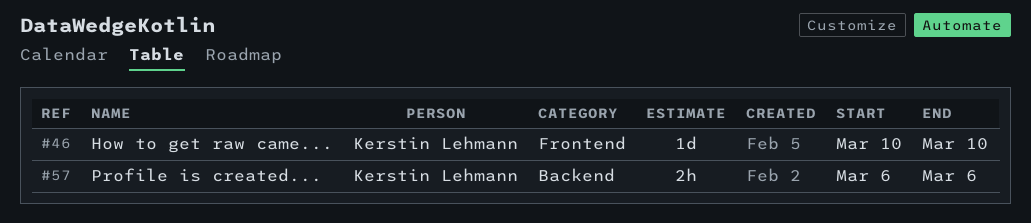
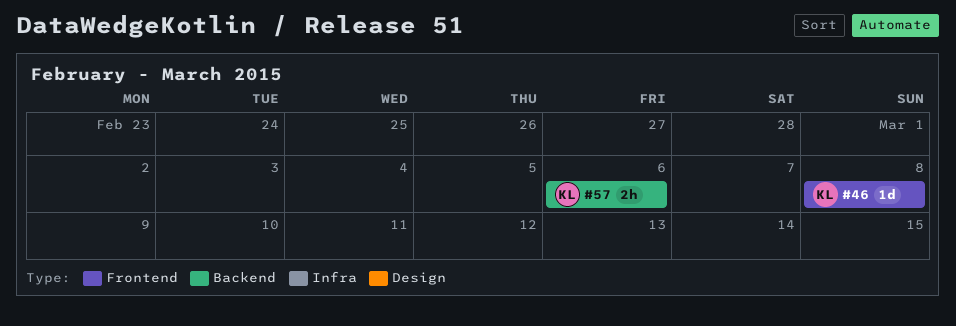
#46, start: Mar 10 -> Mar 8
#46, due: Mar 10 -> Mar 8

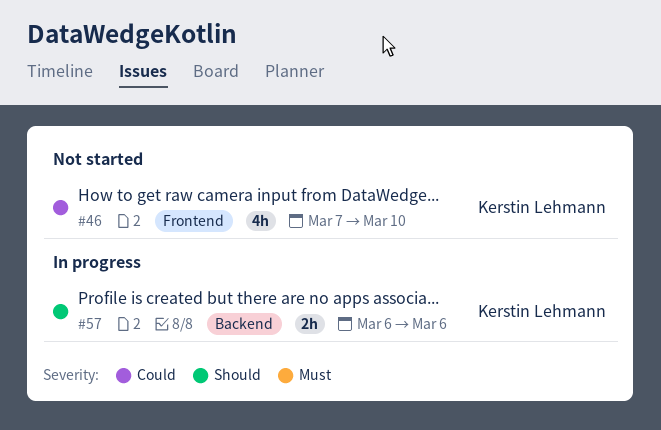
#46, estimate: 1d -> 4h
#46, start: Mar 8 -> Mar 7
#46, due: Mar 8 -> Mar 10

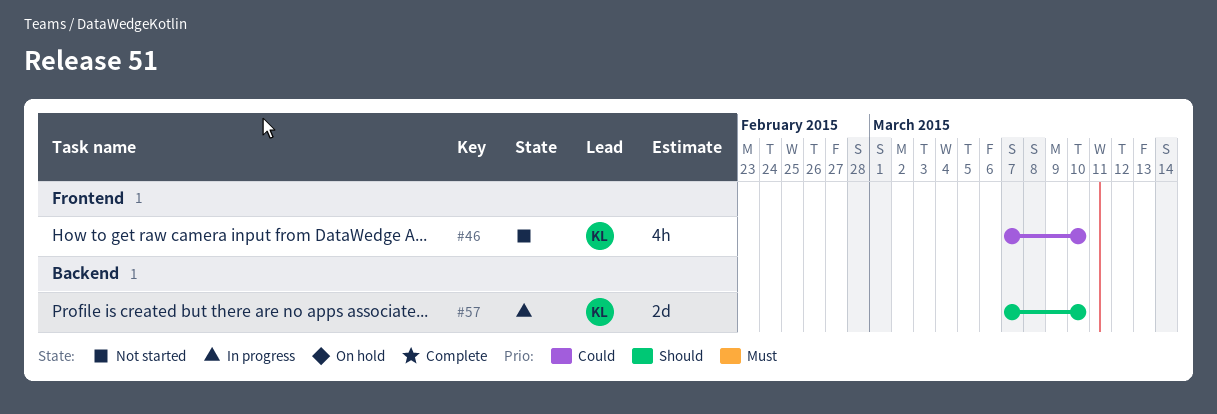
#57, estimate: 2h -> 2d
#57, start: Mar 6 -> Mar 7
#57, due: Mar 6 -> Mar 10

